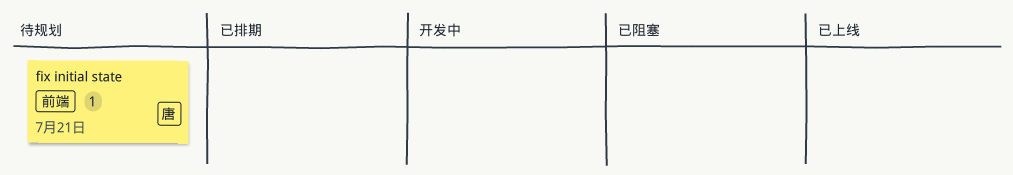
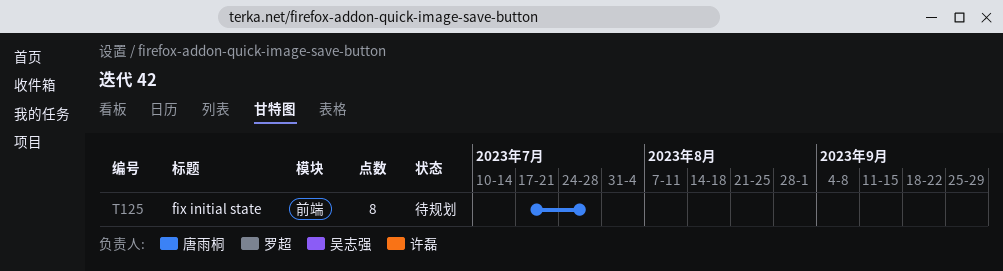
fix initial state, estimate: 1 -> 8
fix initial state, due: Jul 21 -> Jul 28

